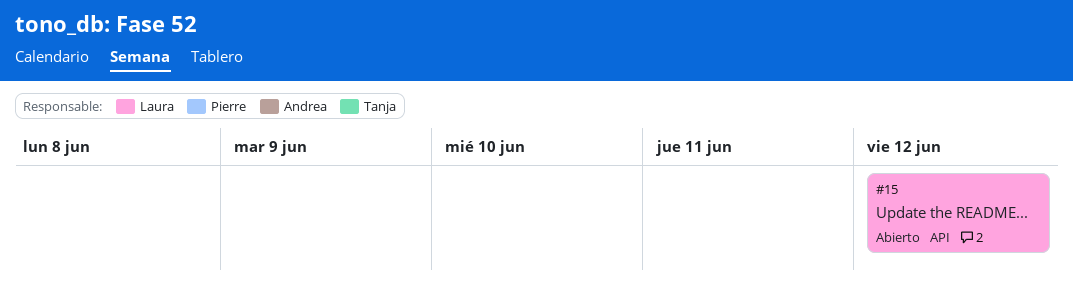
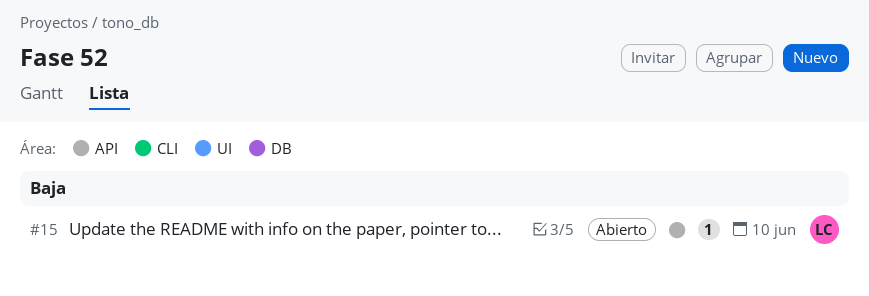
#15, due: Jun 12 -> Jun 10

